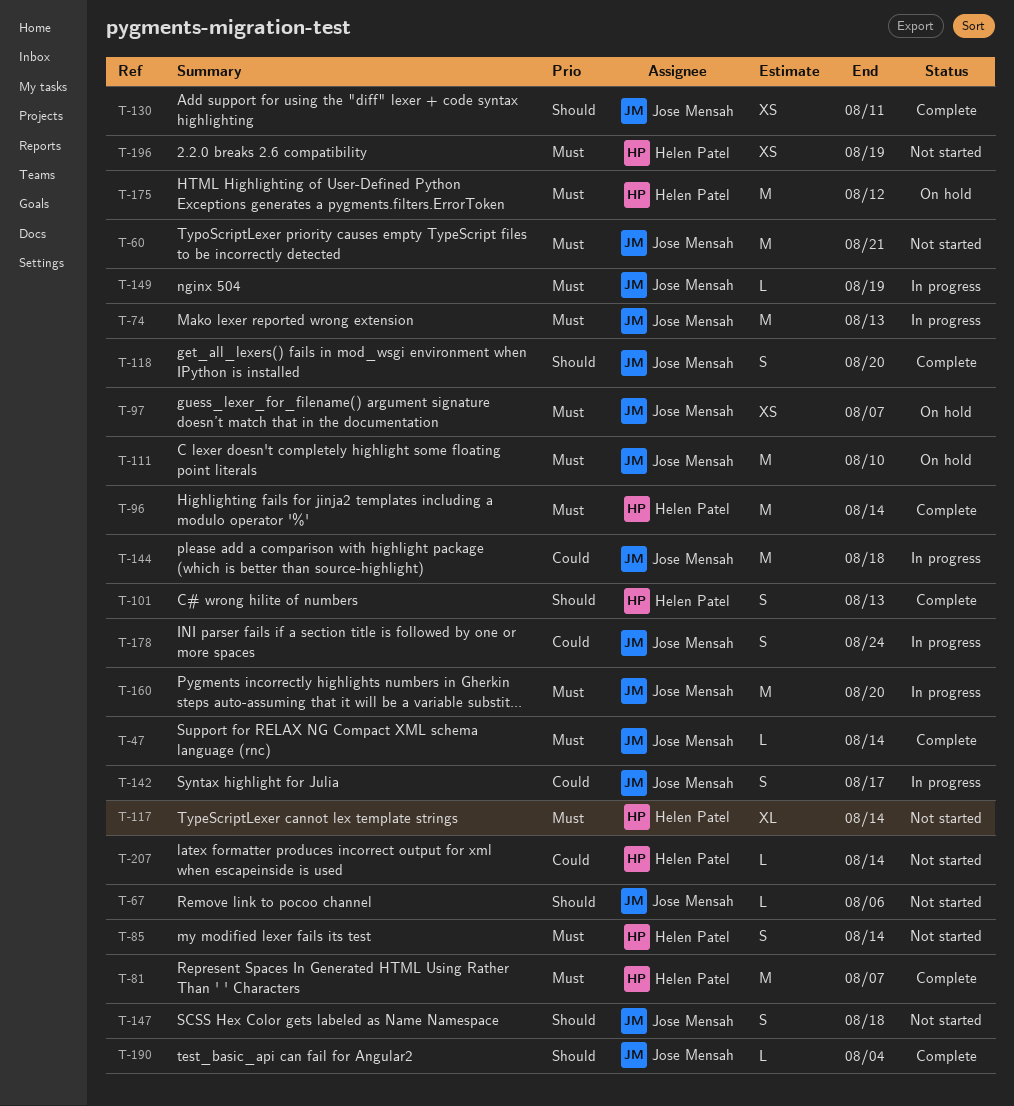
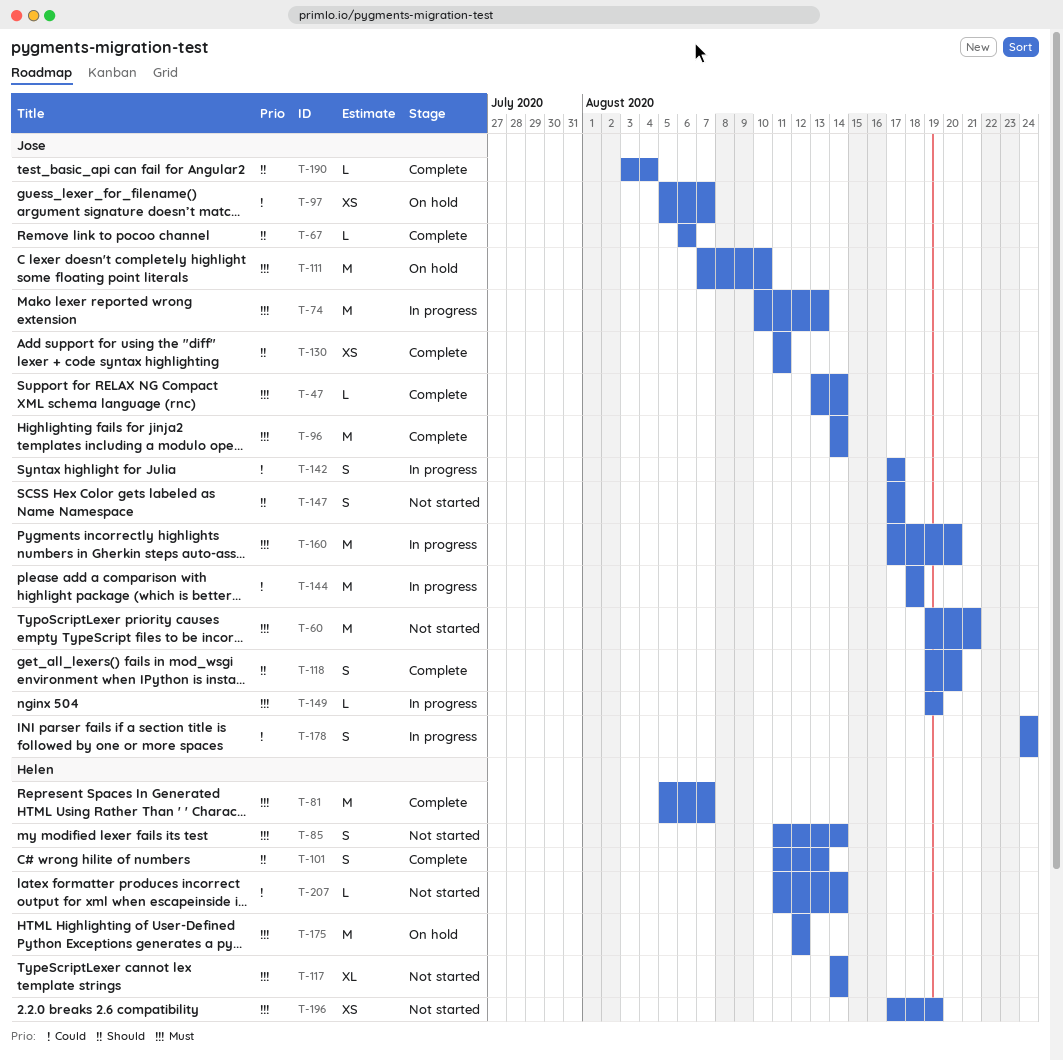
T-67, status: Not started -> Complete
T-96, owner: Helen Patel -> Jose Mensah
T-97, priority: Must -> Could
T-147, due: Aug 18 -> Aug 17

